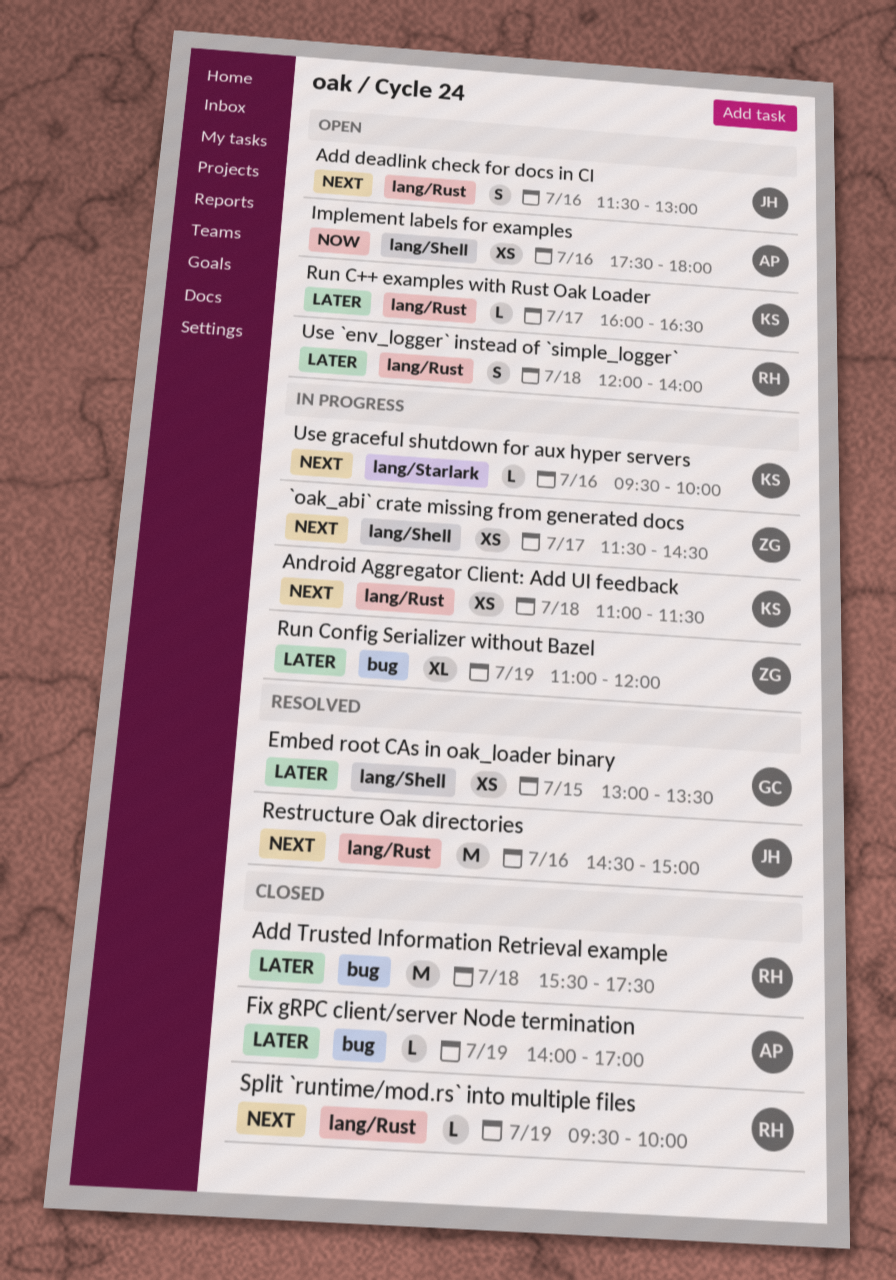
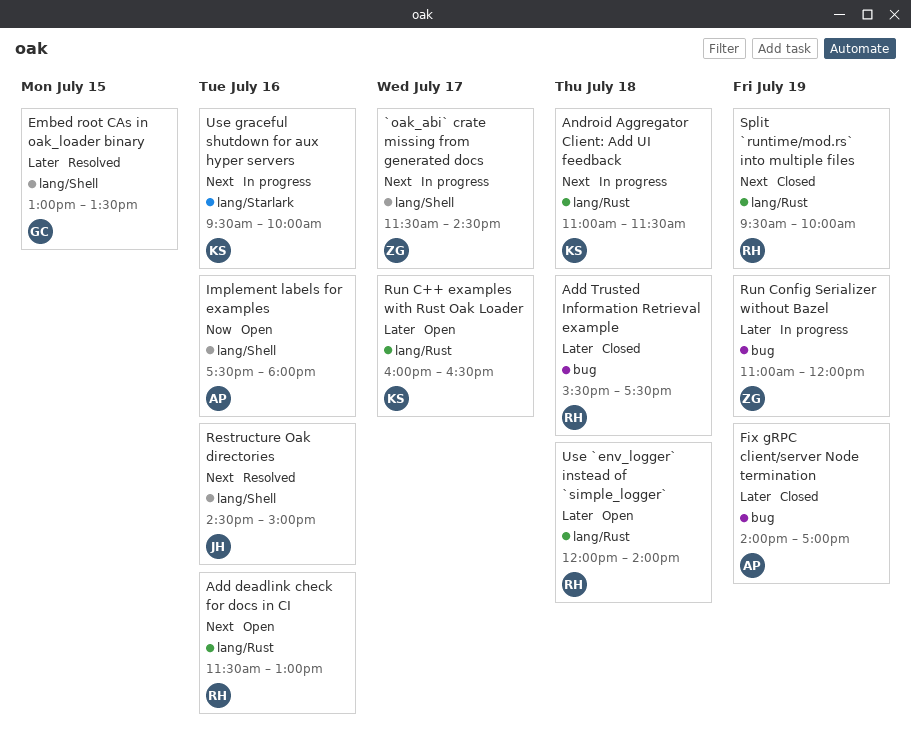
Add deadlink check for docs in CI, owner: JH -> RH
Restructure Oak directories, label: lang/Rust -> lang/Shell

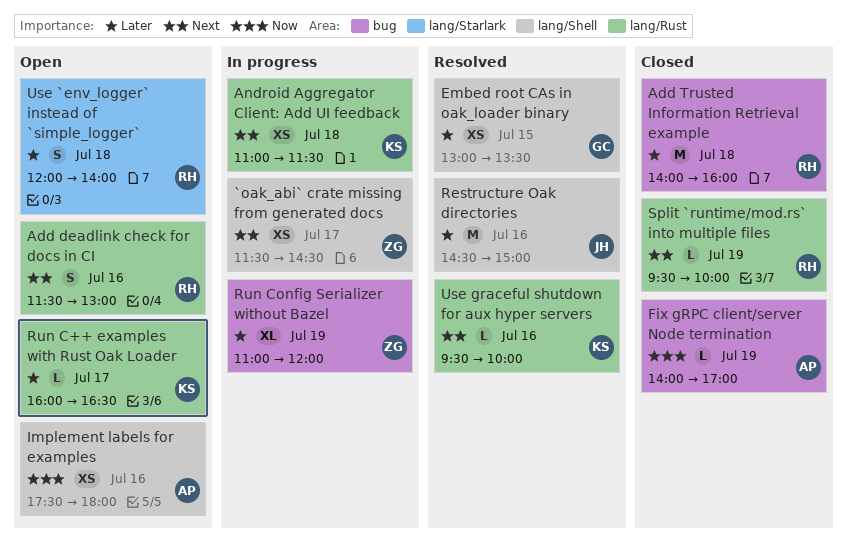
Add Trusted Information Retrieval example, begins: 15:30 -> 14:00
Add Trusted Information Retrieval example, ends: 17:30 -> 16:00
Fix gRPC client/server Node termination, priority: Later -> Now
Restructure Oak directories, priority: Next -> Later
Use `env_logger` instead of `simple_logger`, label: lang/Rust -> lang/Starlark
Use graceful shutdown for aux hyper servers, status: In progress -> Resolved
Use graceful shutdown for aux hyper servers, label: lang/Starlark -> lang/Rust

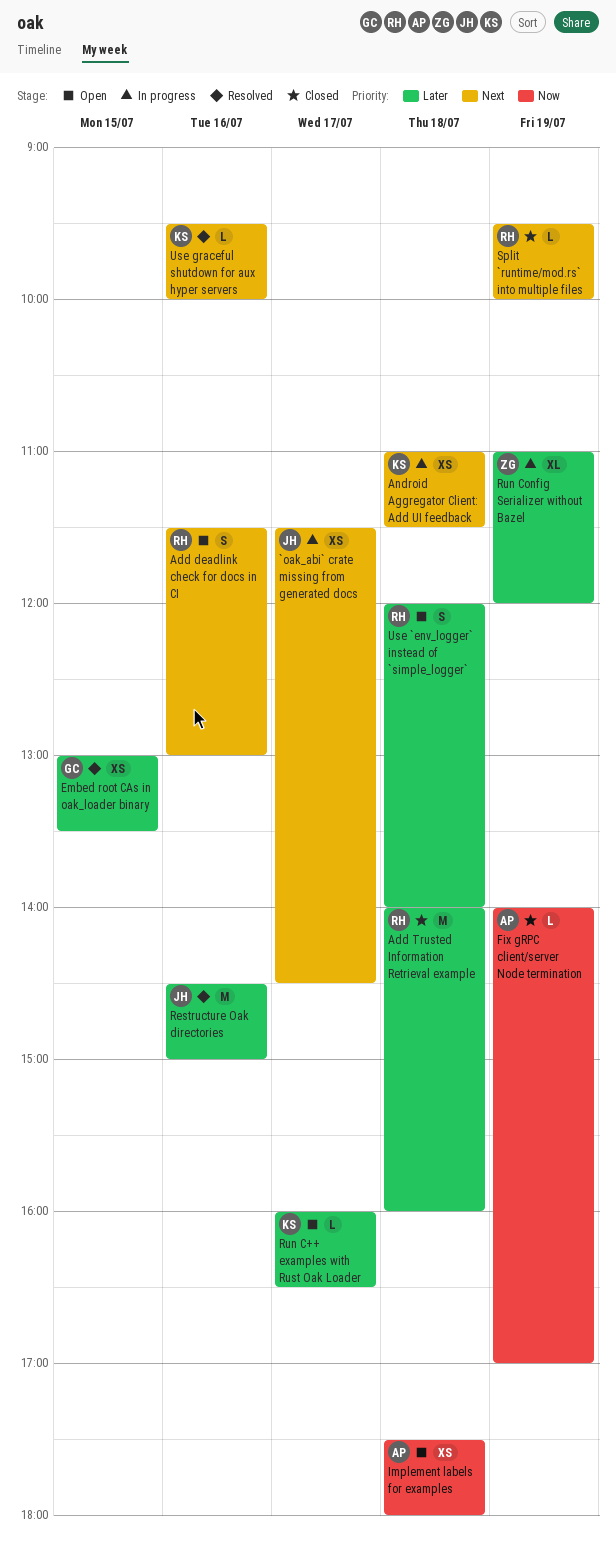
`oak_abi` crate missing from generated docs, owner: ZG -> JH
Implement labels for examples, day: Jul 16 -> Jul 18

